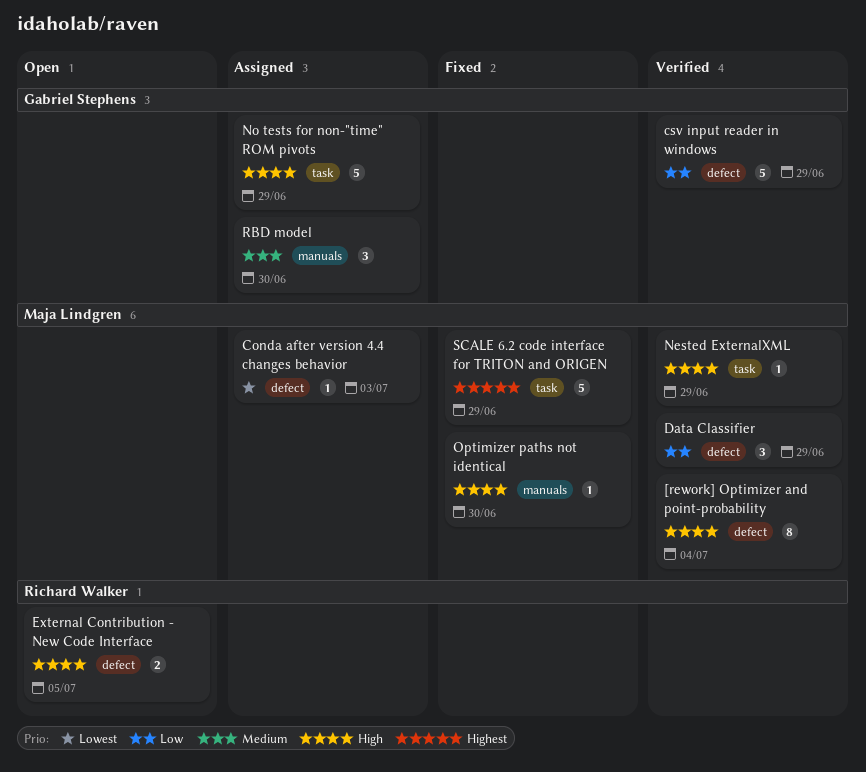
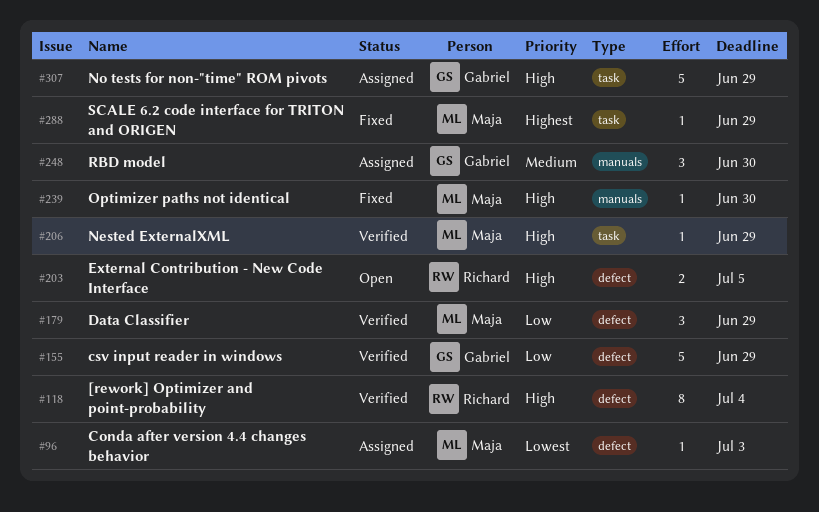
[rework] Optimizer and point-probability, owner: Maja Lindgren -> Richard Walker
SCALE 6.2 code interface for TRITON and ORIGEN, estimate: 5 -> 1

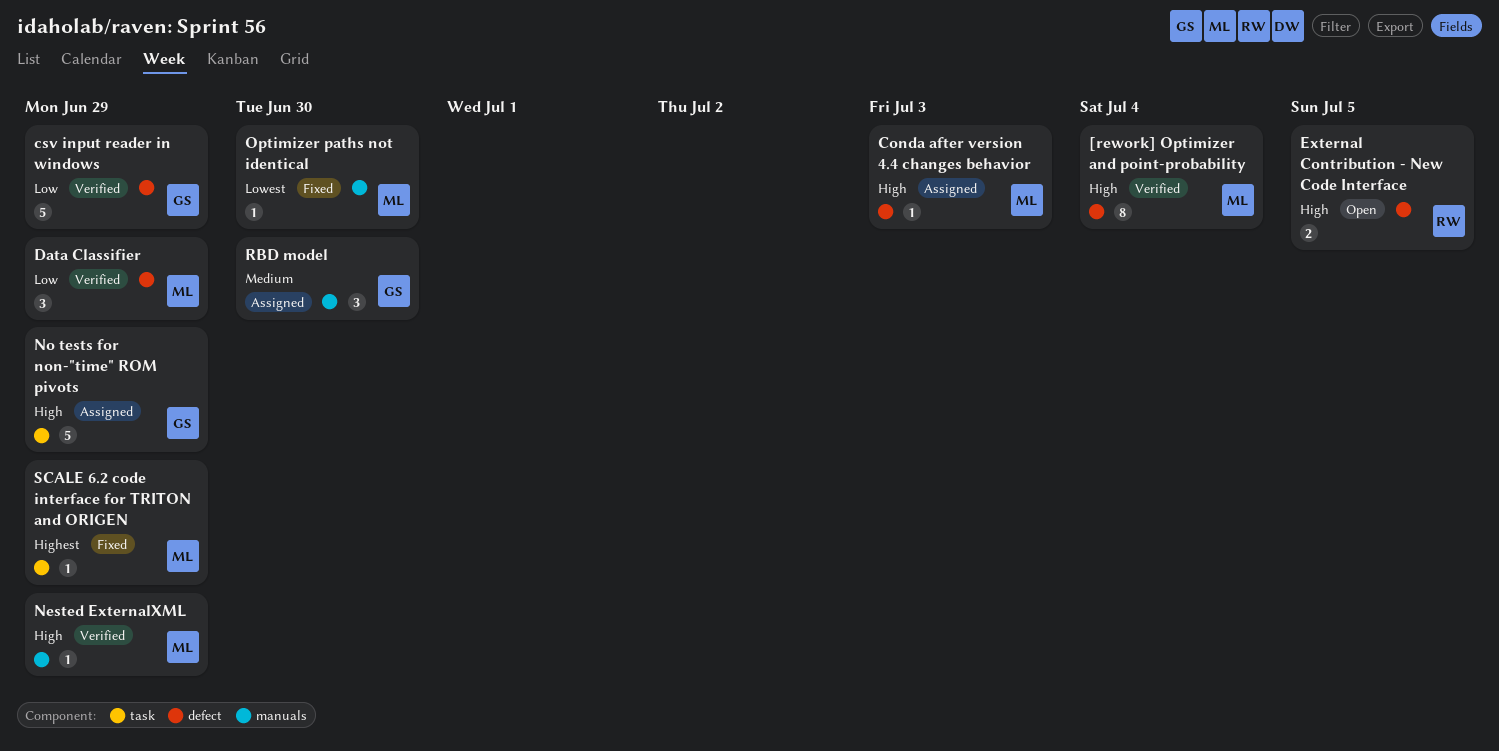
[rework] Optimizer and point-probability, owner: Richard -> Maja
Conda after version 4.4 changes behavior, priority: Lowest -> High
Nested ExternalXML, label: task -> manuals
Optimizer paths not identical, priority: High -> Lowest

